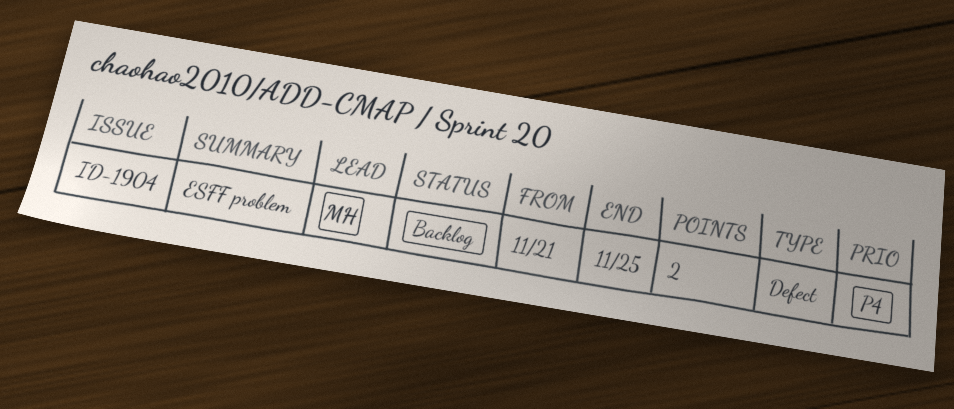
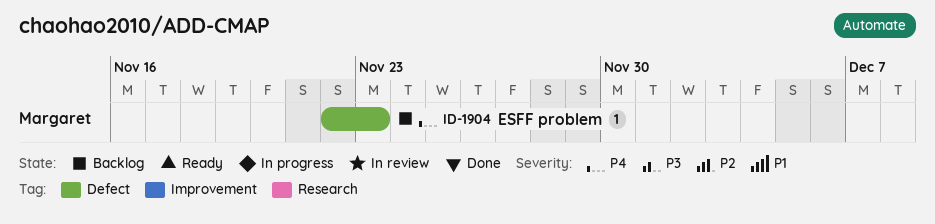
ID-1904, estimate: 2 -> 1
ID-1904, start: Nov 21 -> Nov 22
ID-1904, due: Nov 25 -> Nov 23

